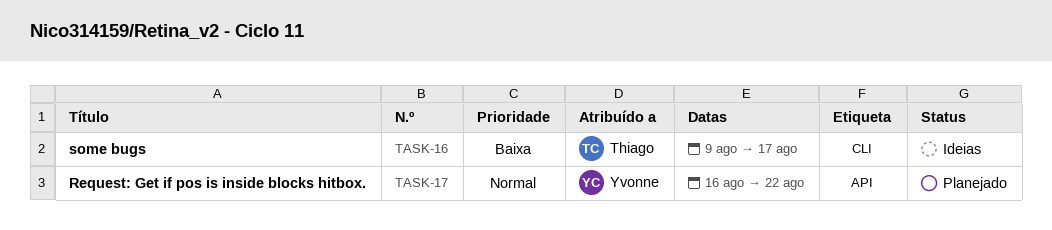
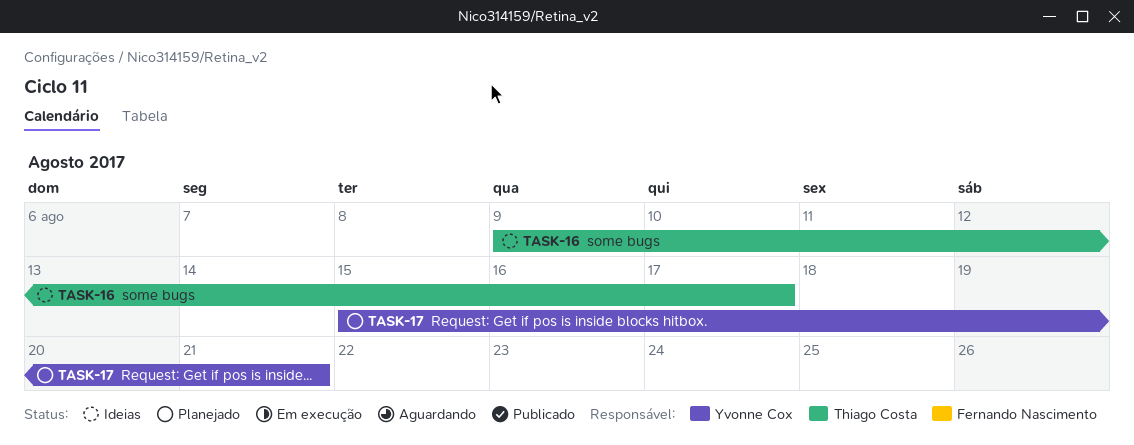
TASK-17, start: Aug 16 -> Aug 15
TASK-17, due: Aug 22 -> Aug 21

